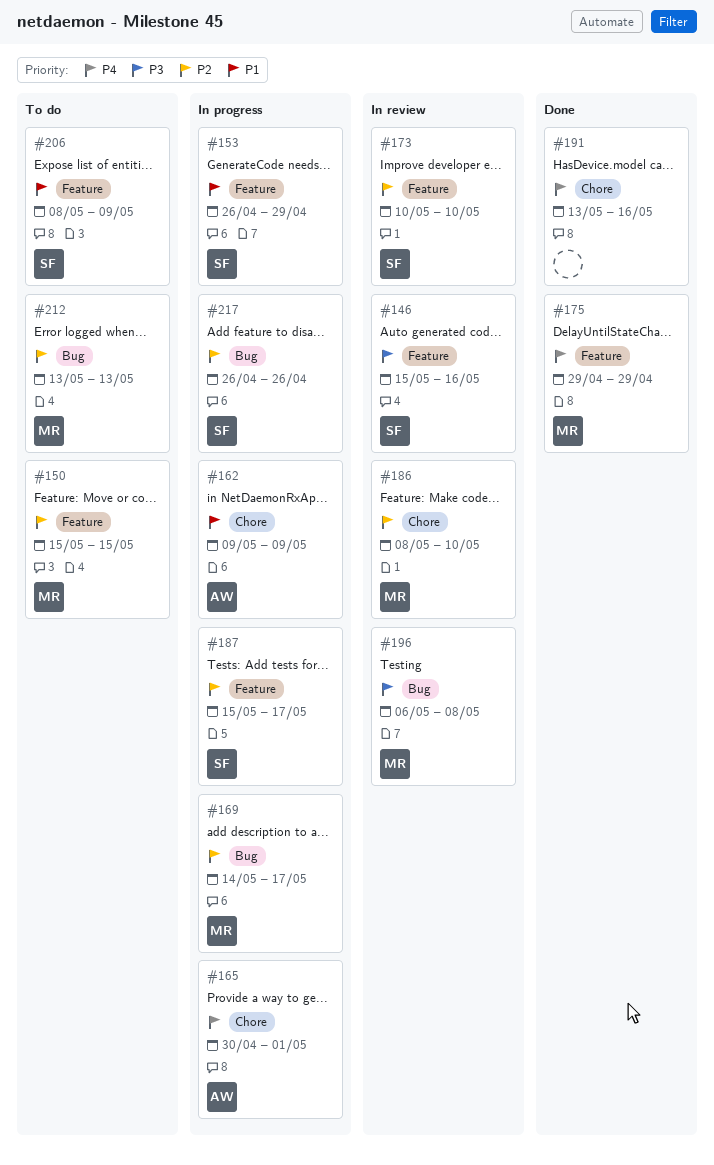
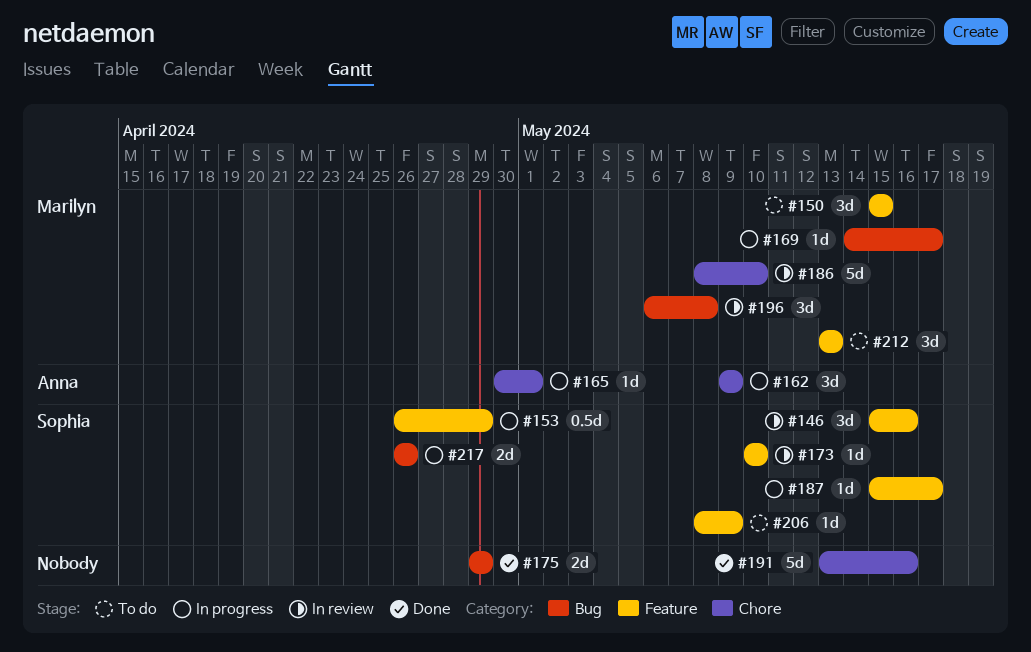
#175, owner: Marilyn -> none
#175, label: Feature -> Bug
#212, label: Bug -> Feature

